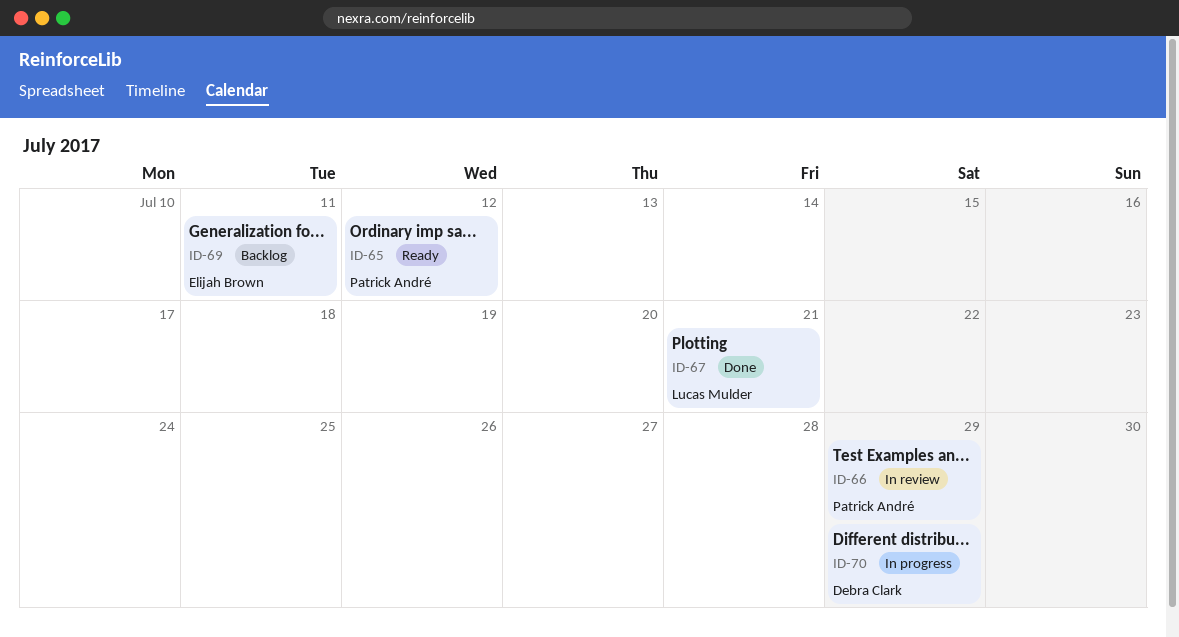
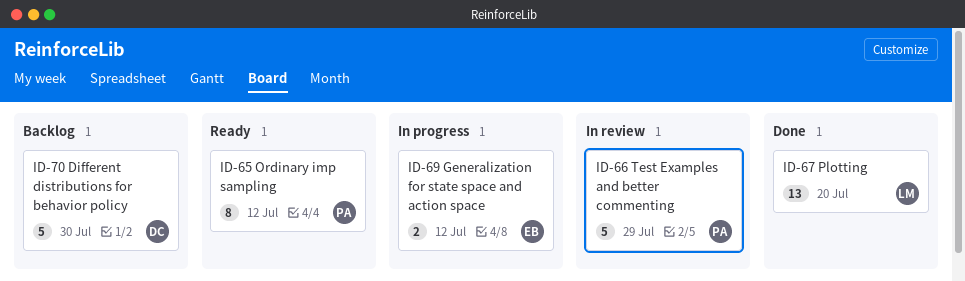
ID-67, due: Jul 21 -> Jul 20
ID-69, status: Backlog -> In progress
ID-69, due: Jul 11 -> Jul 12
ID-70, status: In progress -> Backlog
ID-70, due: Jul 29 -> Jul 30

